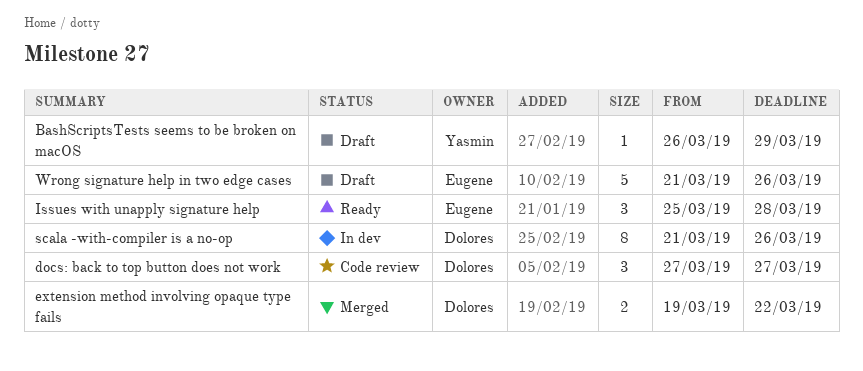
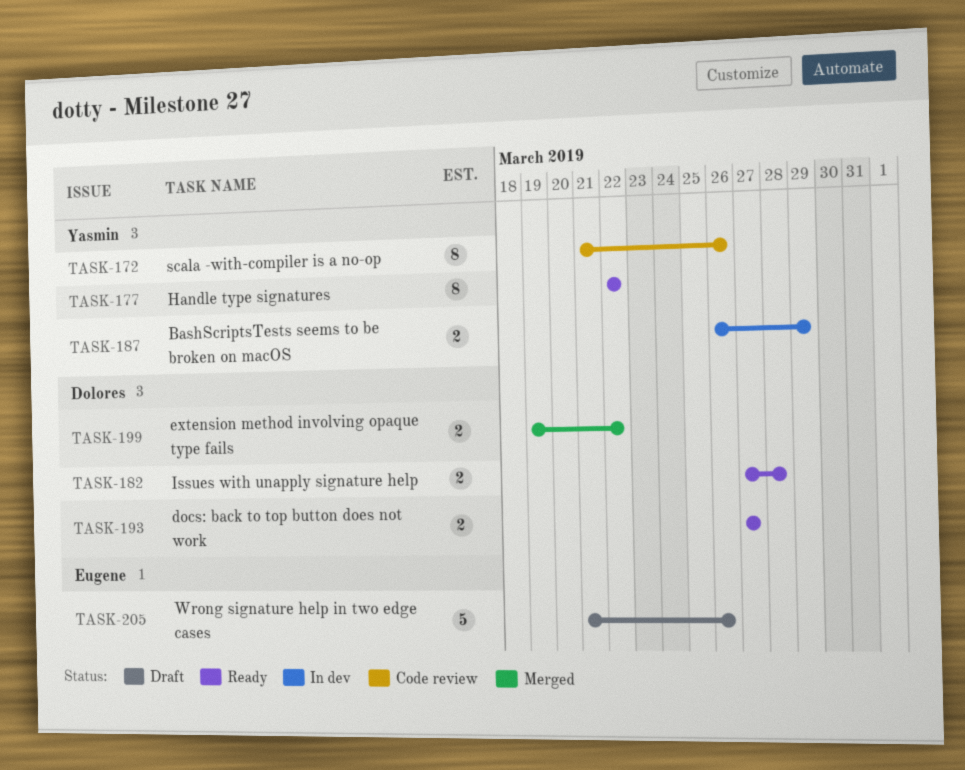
BashScriptsTests seems to be broken on macOS, status: Draft -> In dev
BashScriptsTests seems to be broken on macOS, estimate: 1 -> 2
docs: back to top button does not work, status: Code review -> Ready
docs: back to top button does not work, estimate: 3 -> 2
Handle type signatures: none -> present
Issues with unapply signature help, owner: Eugene -> Dolores
Issues with unapply signature help, estimate: 3 -> 2
Issues with unapply signature help, start: Mar 25 -> Mar 27
scala -with-compiler is a no-op, status: In dev -> Code review
scala -with-compiler is a no-op, owner: Dolores -> Yasmin

